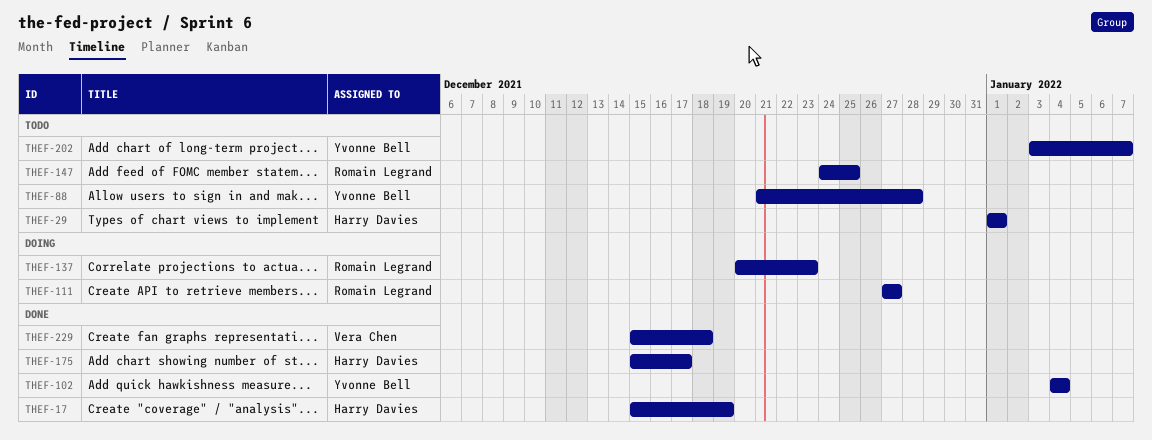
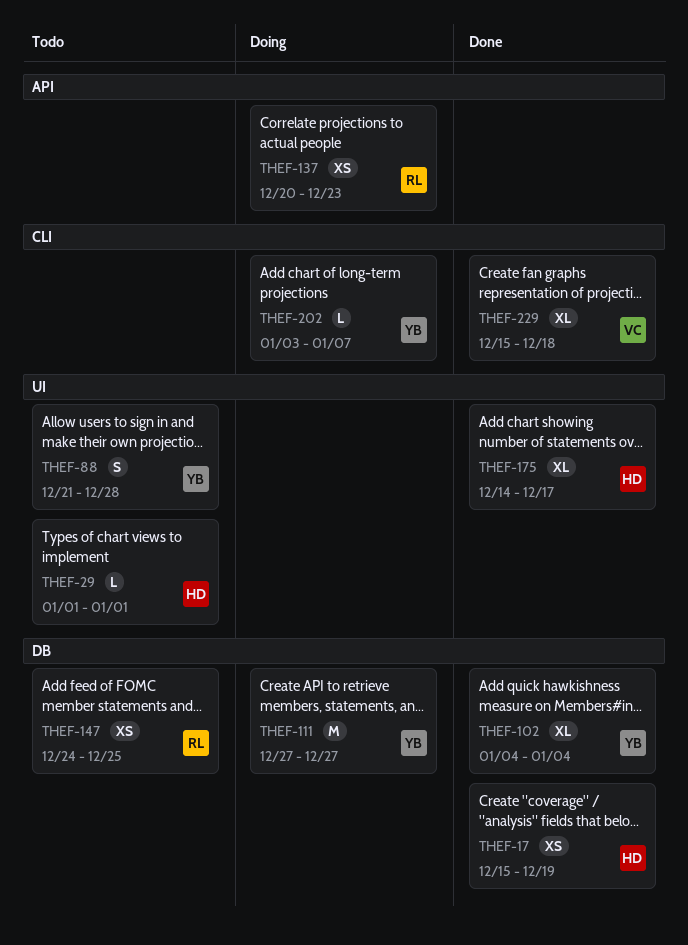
THEF-111, owner: Romain Legrand -> Yvonne Bell
THEF-175, start: Dec 15 -> Dec 14
THEF-202, status: Todo -> Doing

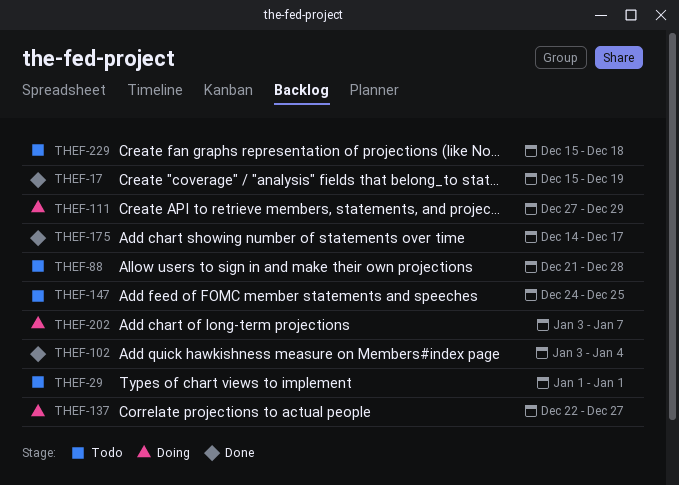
THEF-102, start: Jan 4 -> Jan 3
THEF-111, due: Dec 27 -> Dec 29
THEF-137, start: Dec 20 -> Dec 22
THEF-137, due: Dec 23 -> Dec 27
THEF-229, status: Done -> Todo

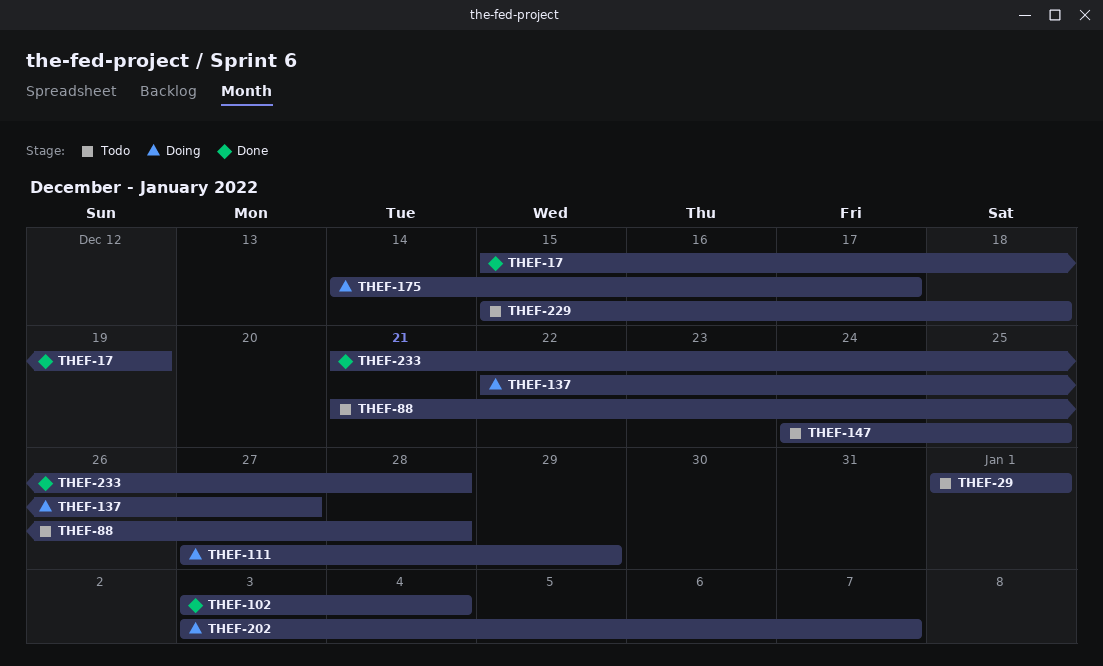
THEF-175, status: Done -> Doing
THEF-233: none -> present

